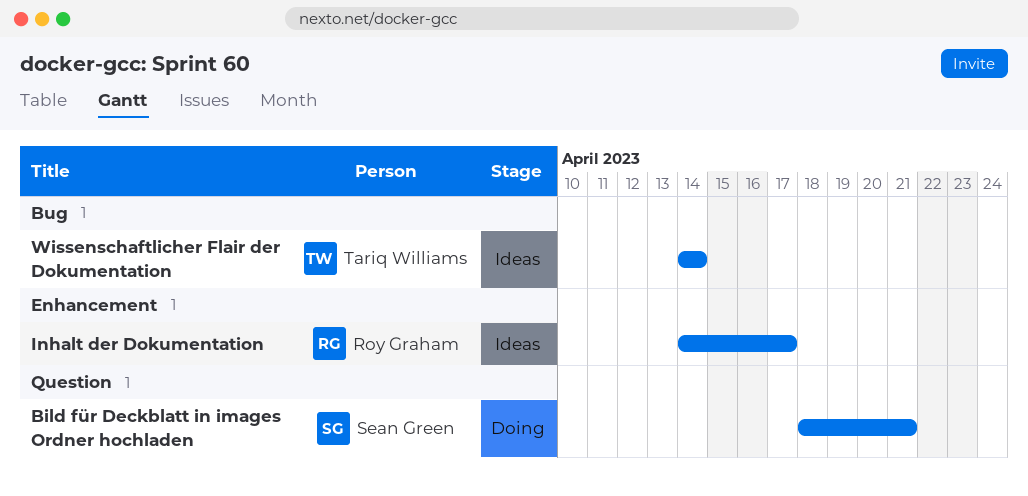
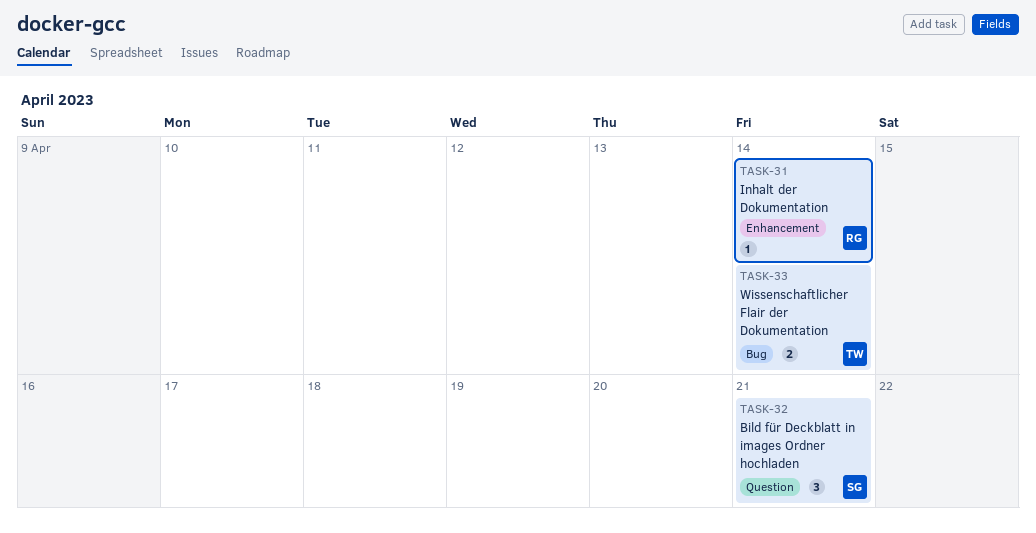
Inhalt der Dokumentation, due: Apr 17 -> Apr 14

